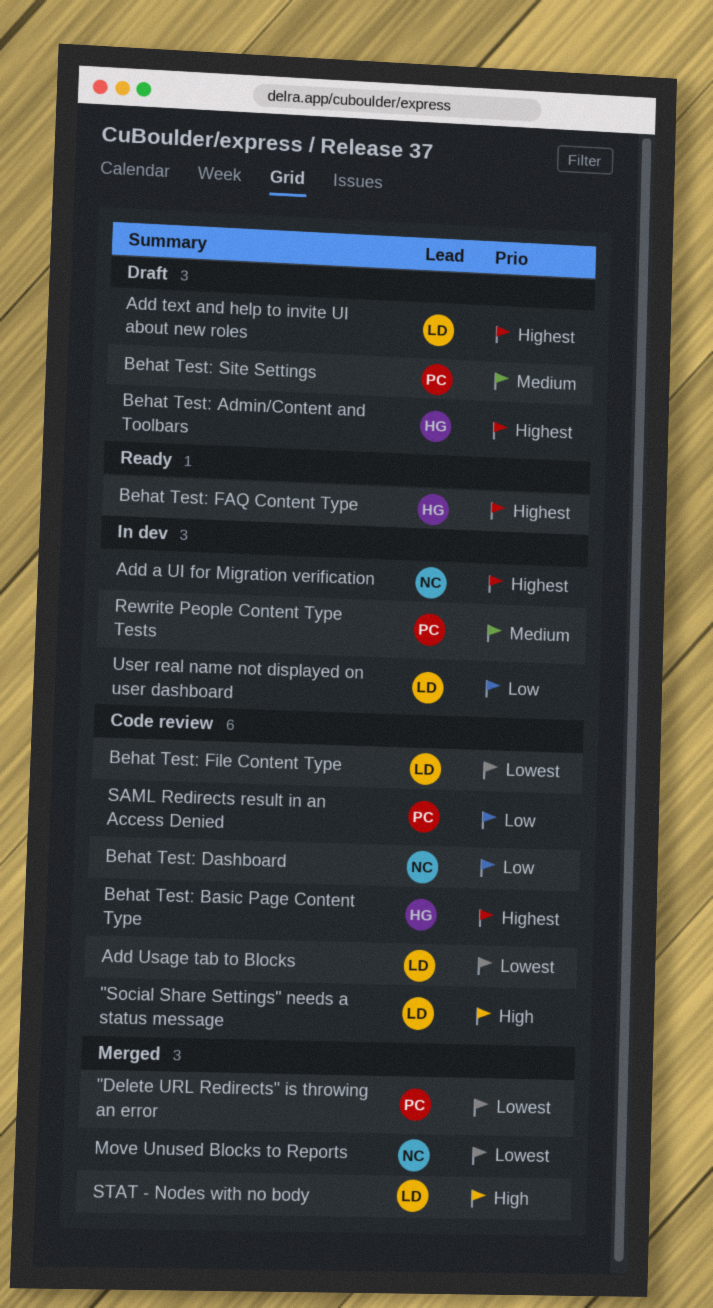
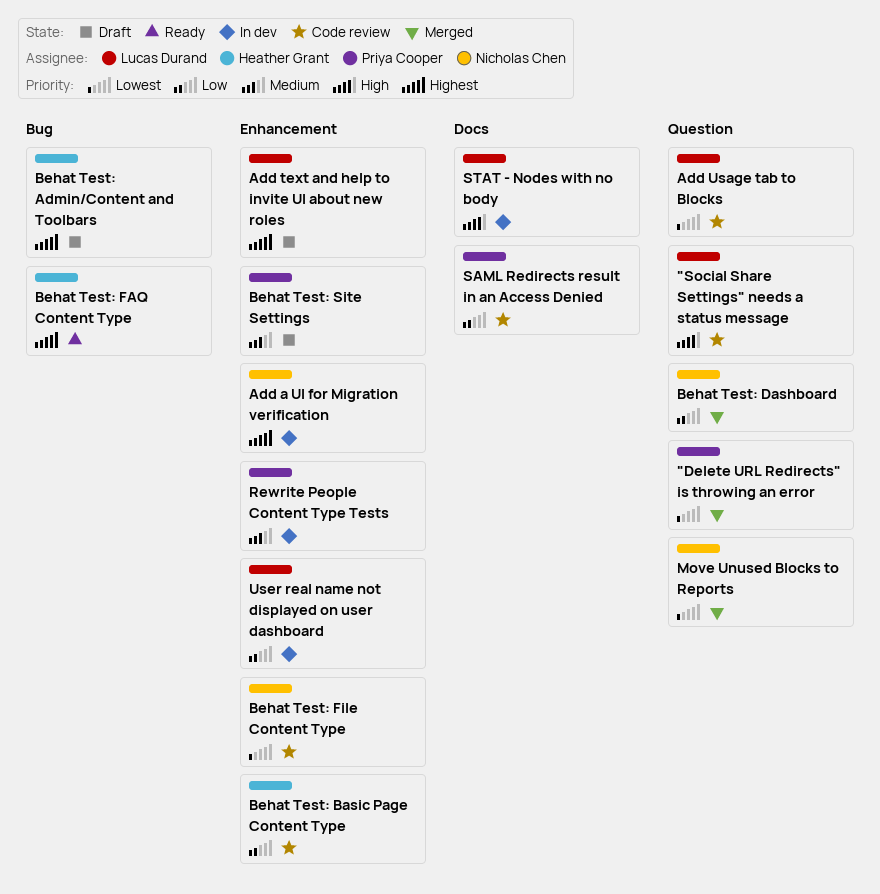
Behat Test: Basic Page Content Type, priority: Highest -> Low
Behat Test: Dashboard, status: Code review -> Merged
Behat Test: File Content Type, owner: Lucas Durand -> Nicholas Chen
STAT - Nodes with no body, status: Merged -> In dev

